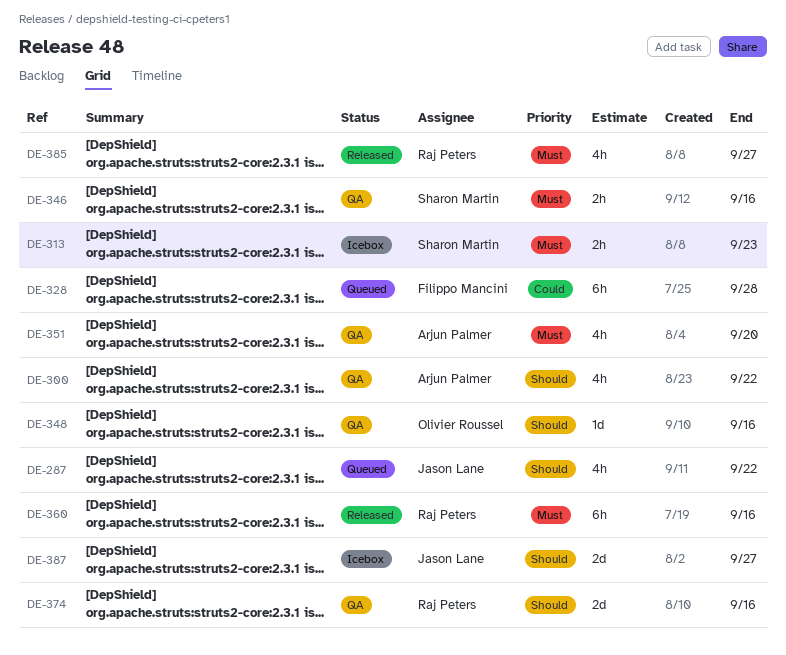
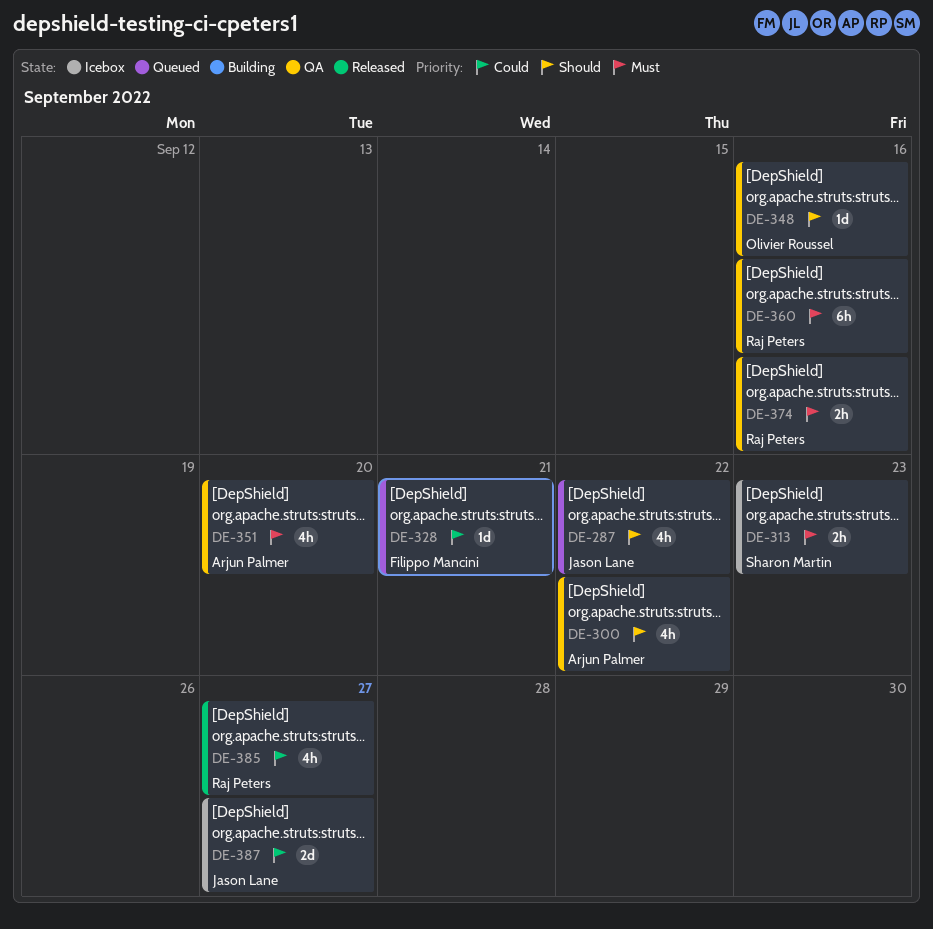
DE-328, estimate: 6h -> 1d
DE-328, due: Sep 28 -> Sep 21
DE-346: present -> none
DE-360, status: Released -> QA
DE-374, priority: Should -> Must
DE-374, estimate: 2d -> 2h
DE-385, priority: Must -> Could
DE-387, priority: Should -> Could

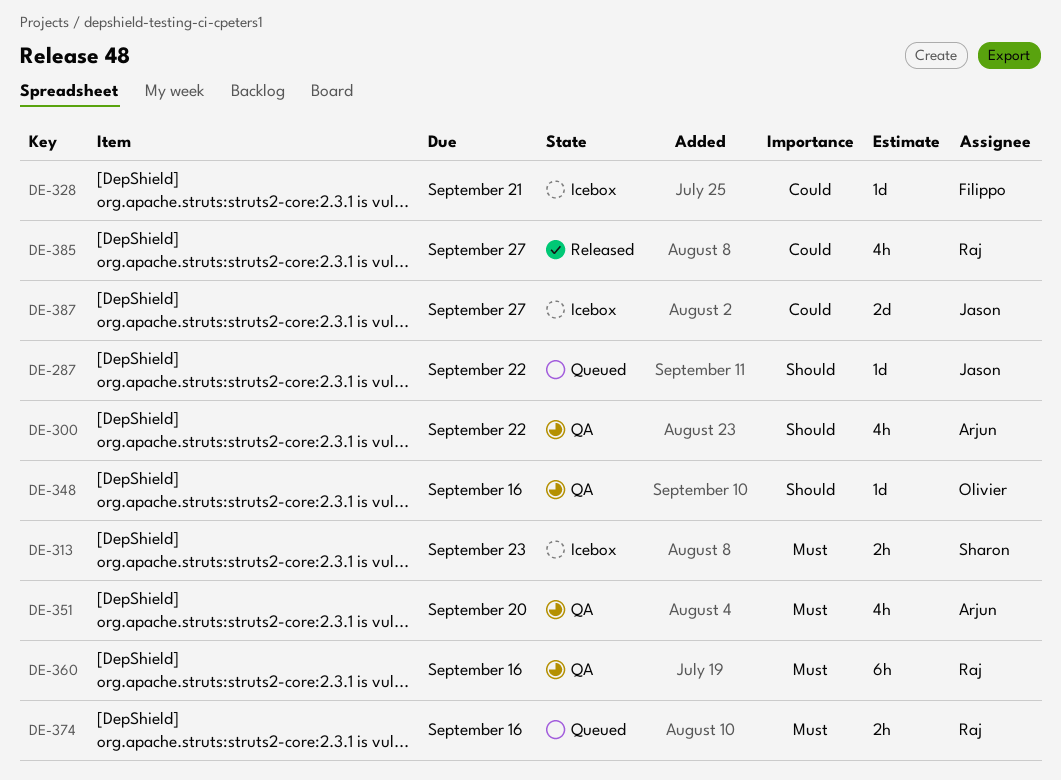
DE-287, estimate: 4h -> 1d
DE-328, status: Queued -> Icebox
DE-374, status: QA -> Queued

